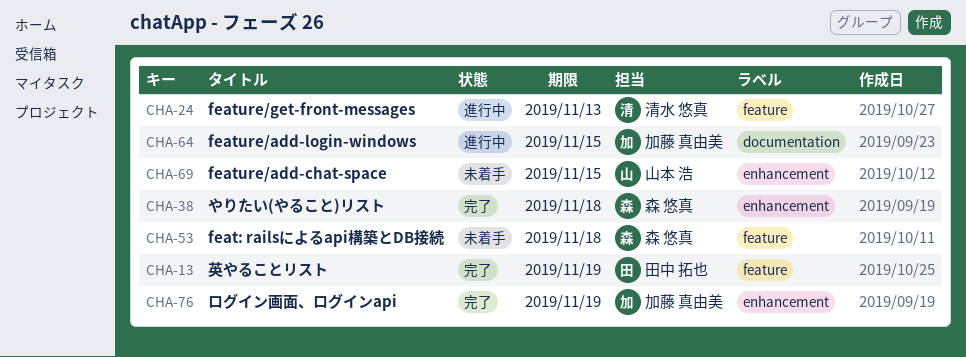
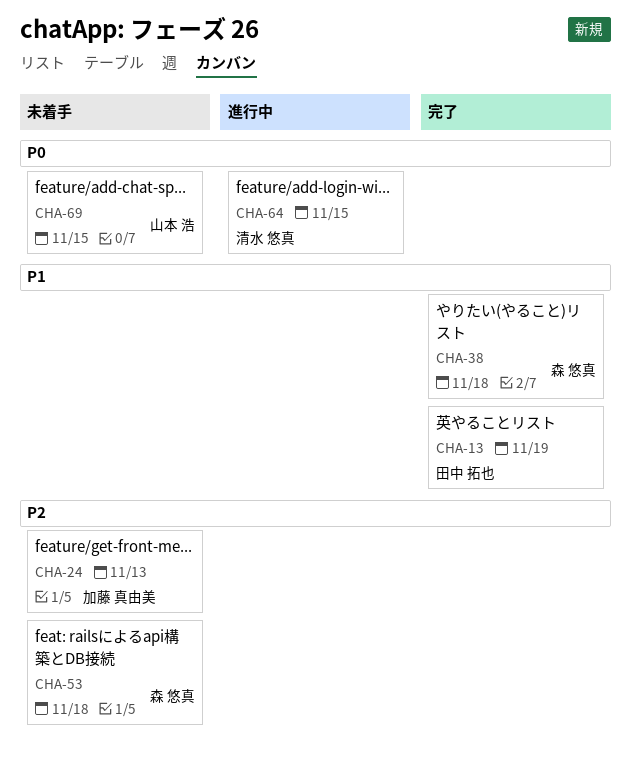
CHA-24, status: 進行中 -> 未着手
CHA-24, owner: 清水 悠真 -> 加藤 真由美
CHA-64, owner: 加藤 真由美 -> 清水 悠真
CHA-76: present -> none

